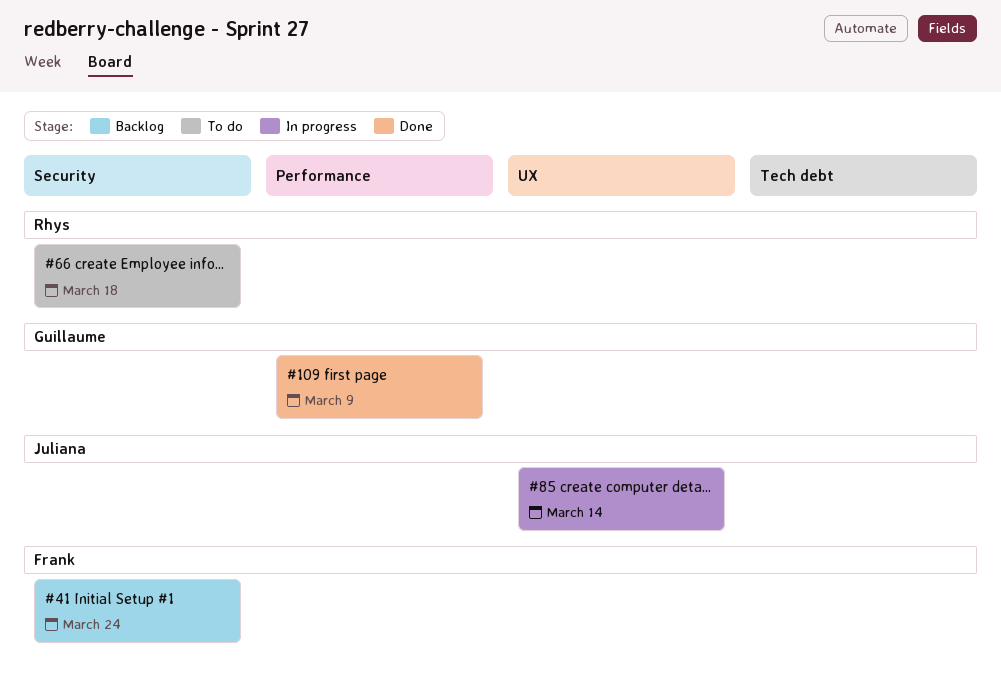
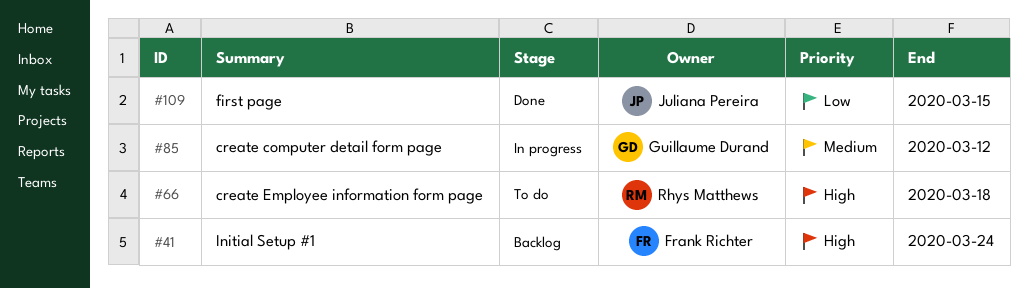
#85, owner: Juliana Pereira -> Guillaume Durand
#85, due: Mar 14 -> Mar 12
#109, owner: Guillaume Durand -> Juliana Pereira
#109, due: Mar 9 -> Mar 15

